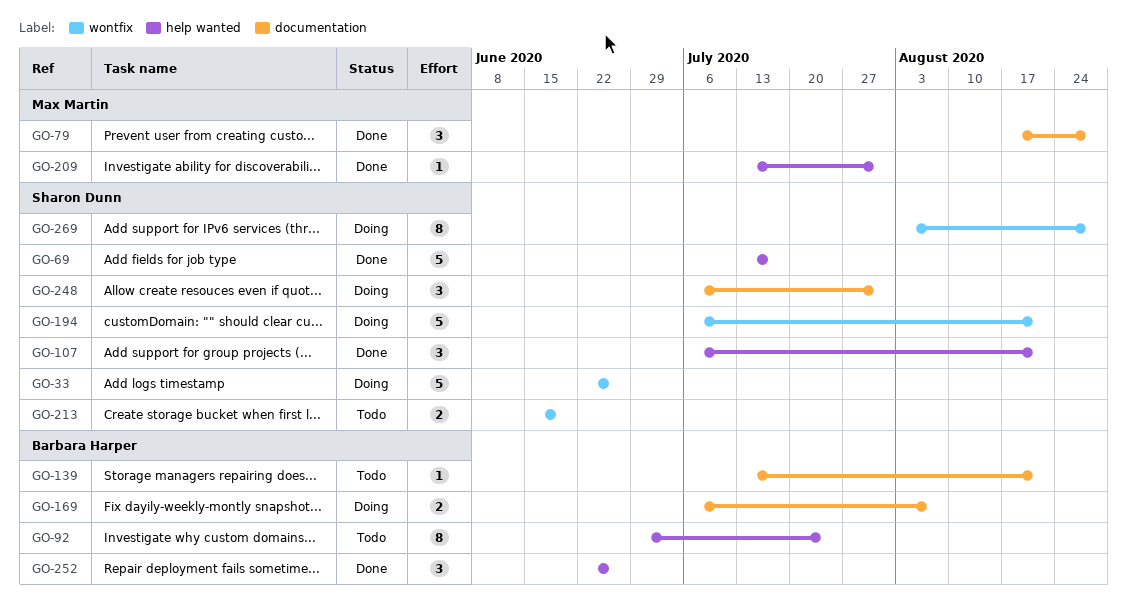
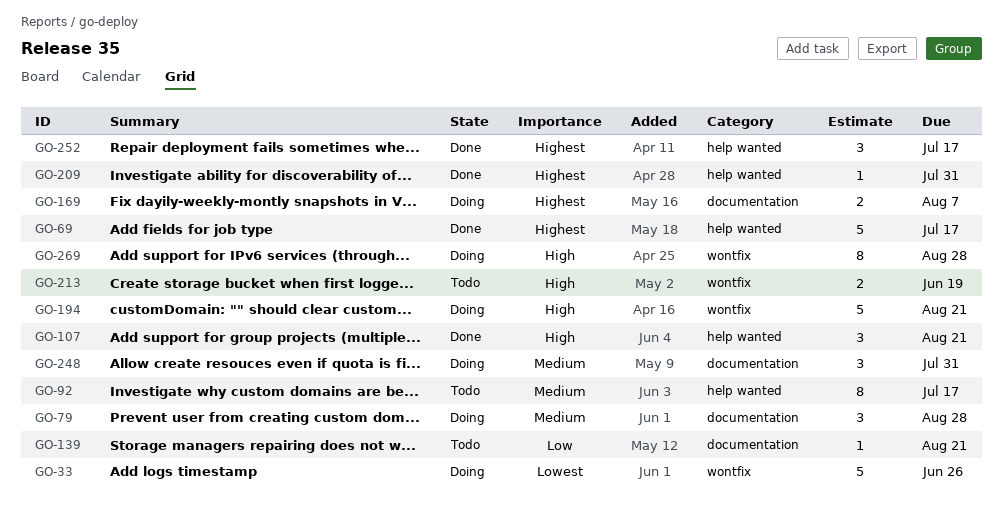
GO-79, status: Done -> Doing
GO-92, due: Jul 24 -> Jul 17
GO-252, due: Jun 26 -> Jul 17

